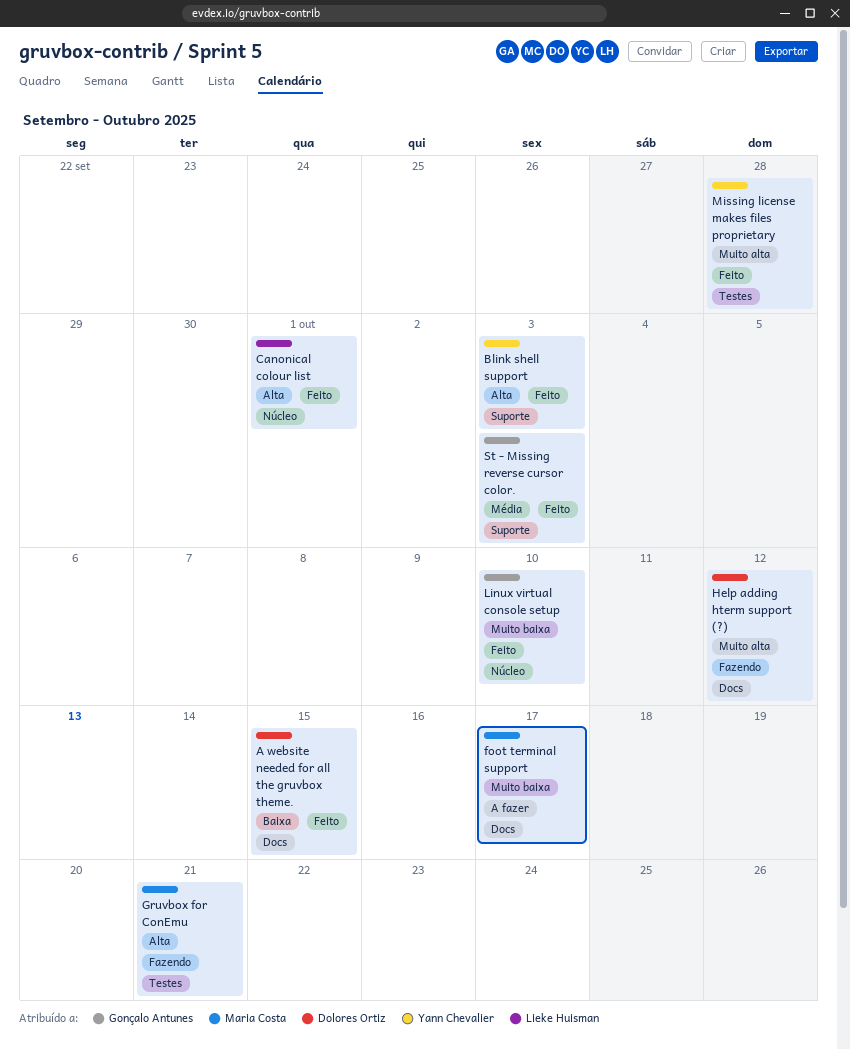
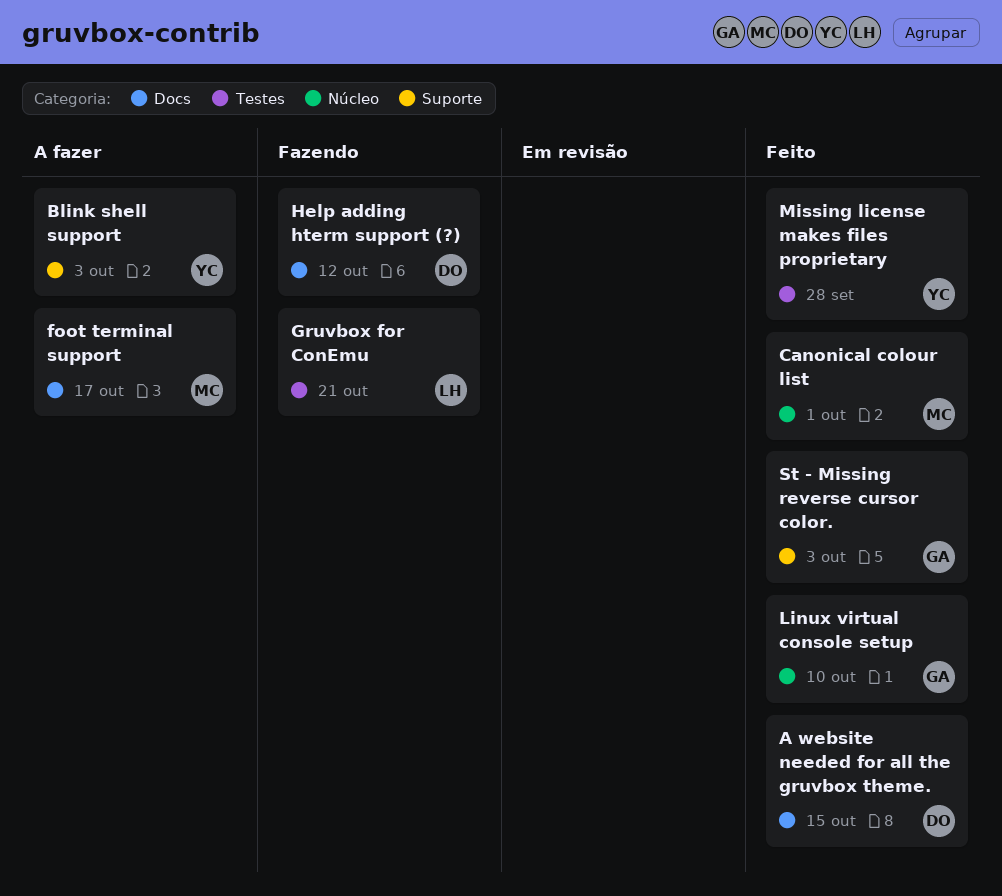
Blink shell support, status: Feito -> A fazer
Canonical colour list, owner: Lieke Huisman -> Maria Costa
Gruvbox for ConEmu, owner: Maria Costa -> Lieke Huisman

